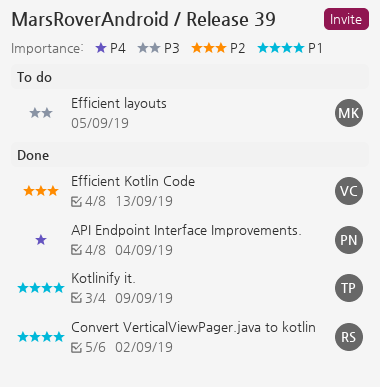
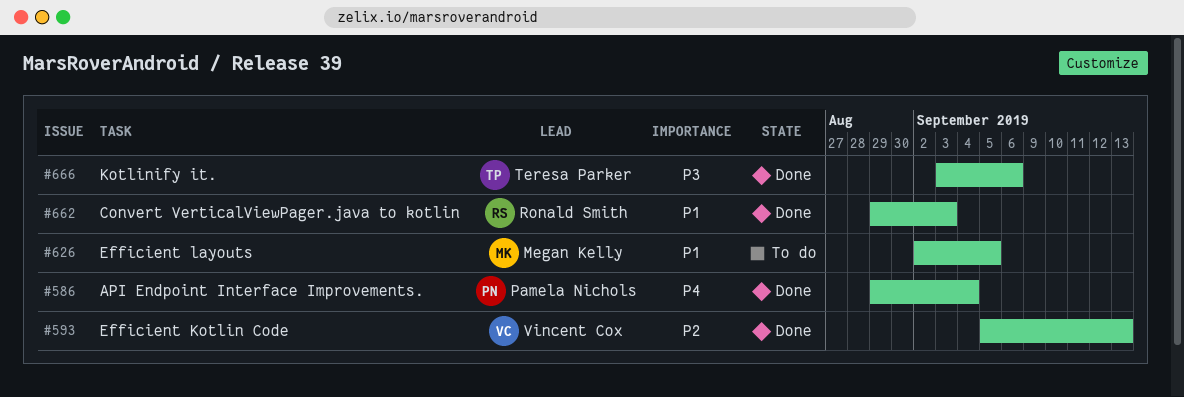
Convert VerticalViewPager.java to kotlin, due: Sep 2 -> Sep 3
Efficient layouts, priority: P3 -> P1
Kotlinify it., priority: P1 -> P3
Kotlinify it., due: Sep 9 -> Sep 6

